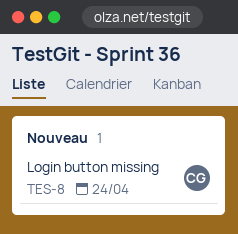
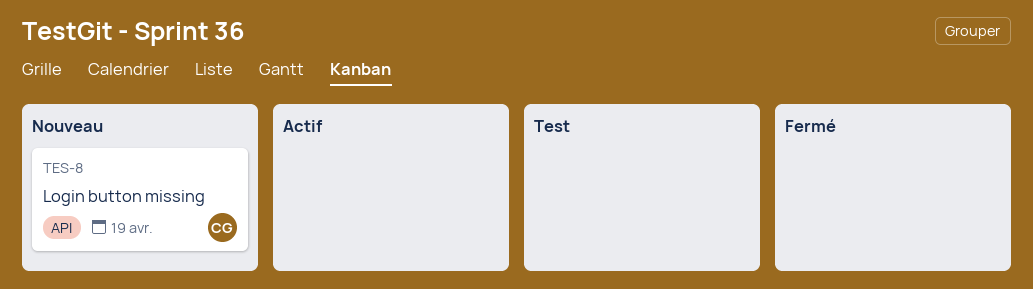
TES-8, due: Apr 24 -> Apr 19

